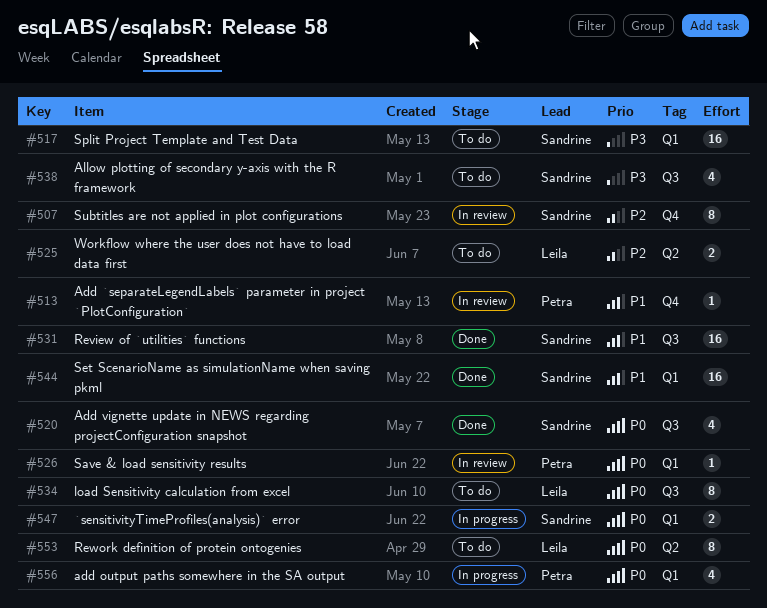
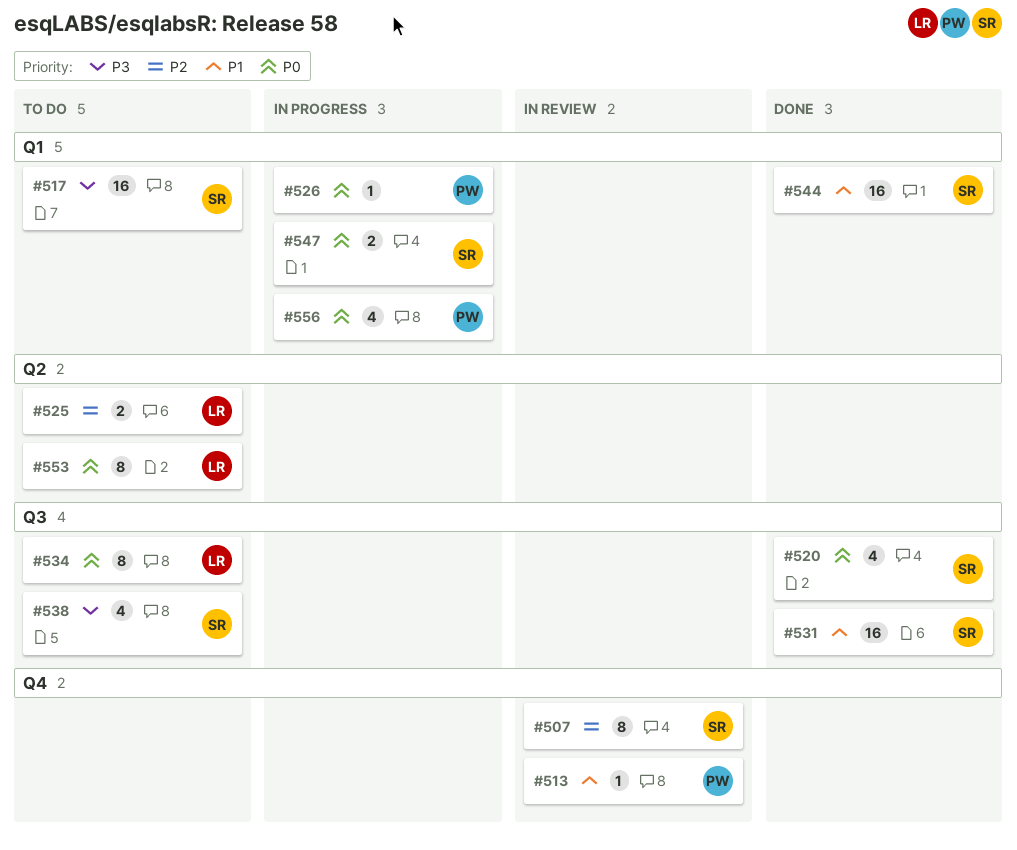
#526, status: In review -> In progress

